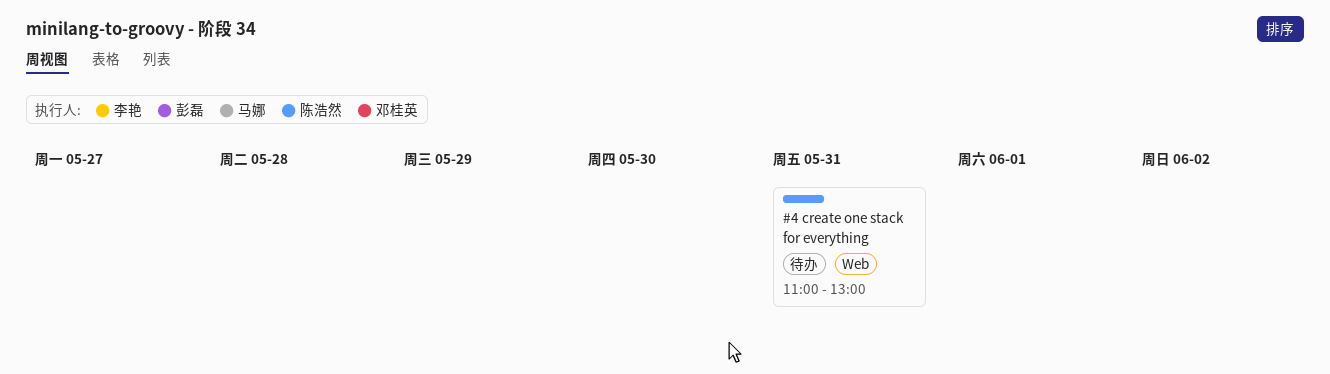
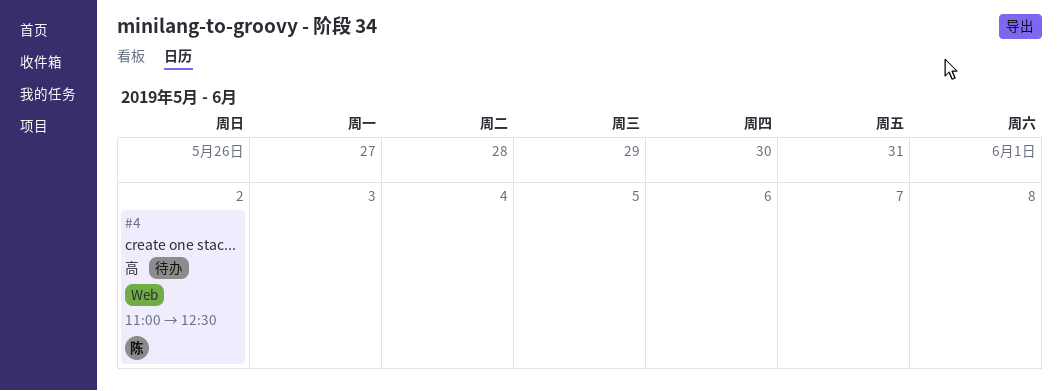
#4, day: May 31 -> Jun 2
#4, ends: 13:00 -> 12:30

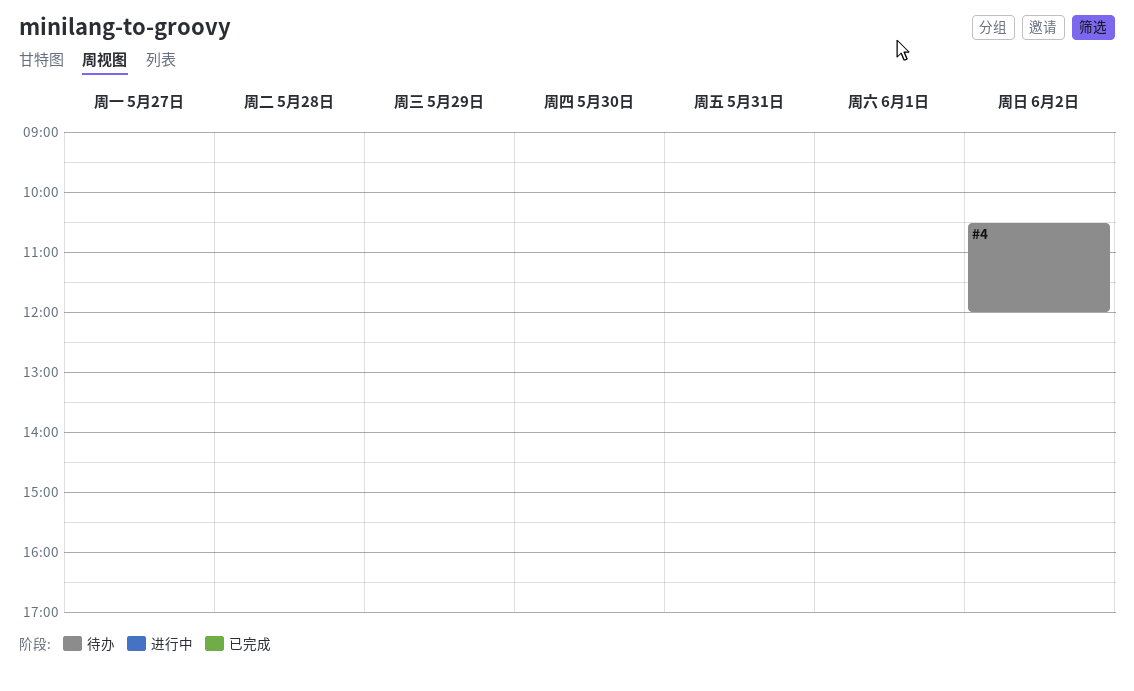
#4, begins: 11:00 -> 10:30
#4, ends: 12:30 -> 12:00

